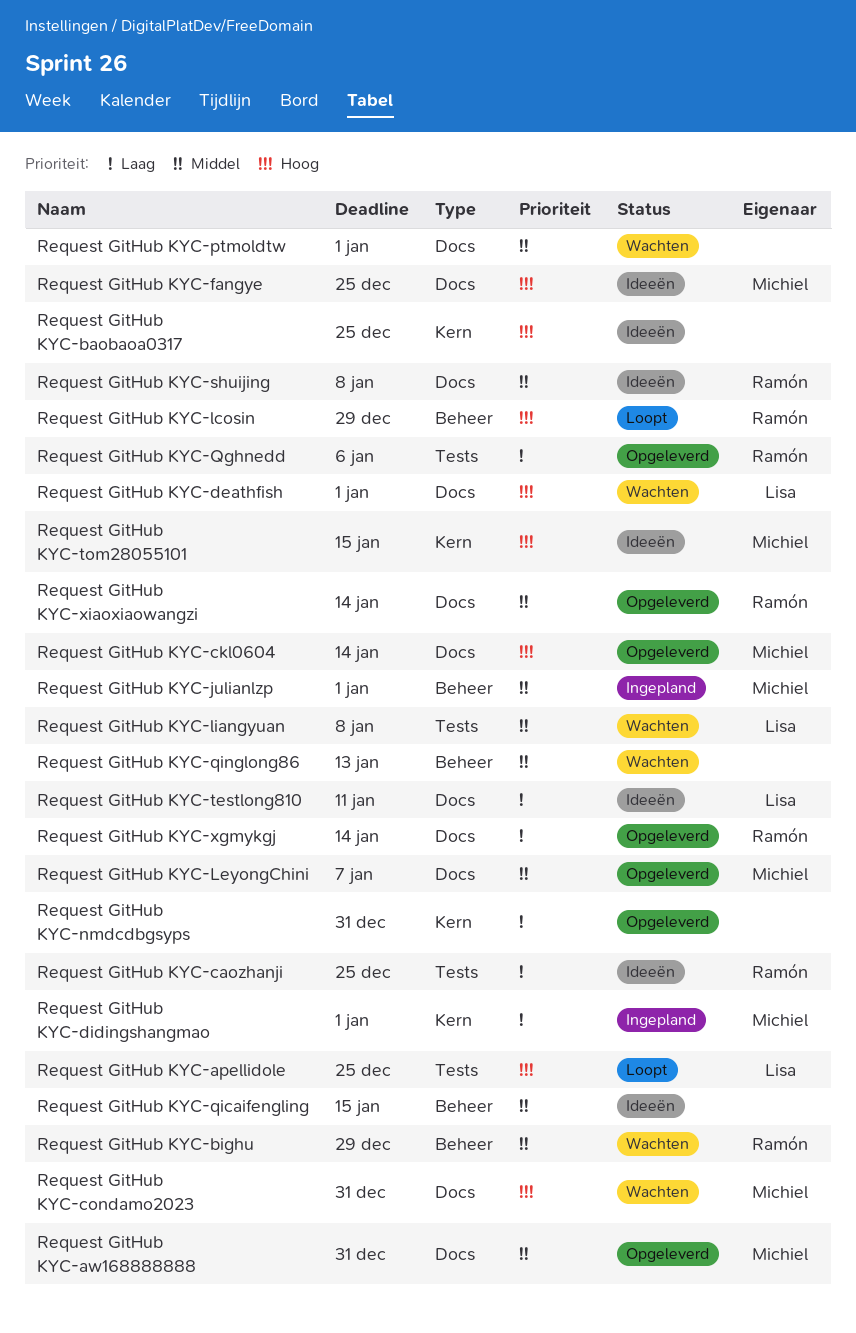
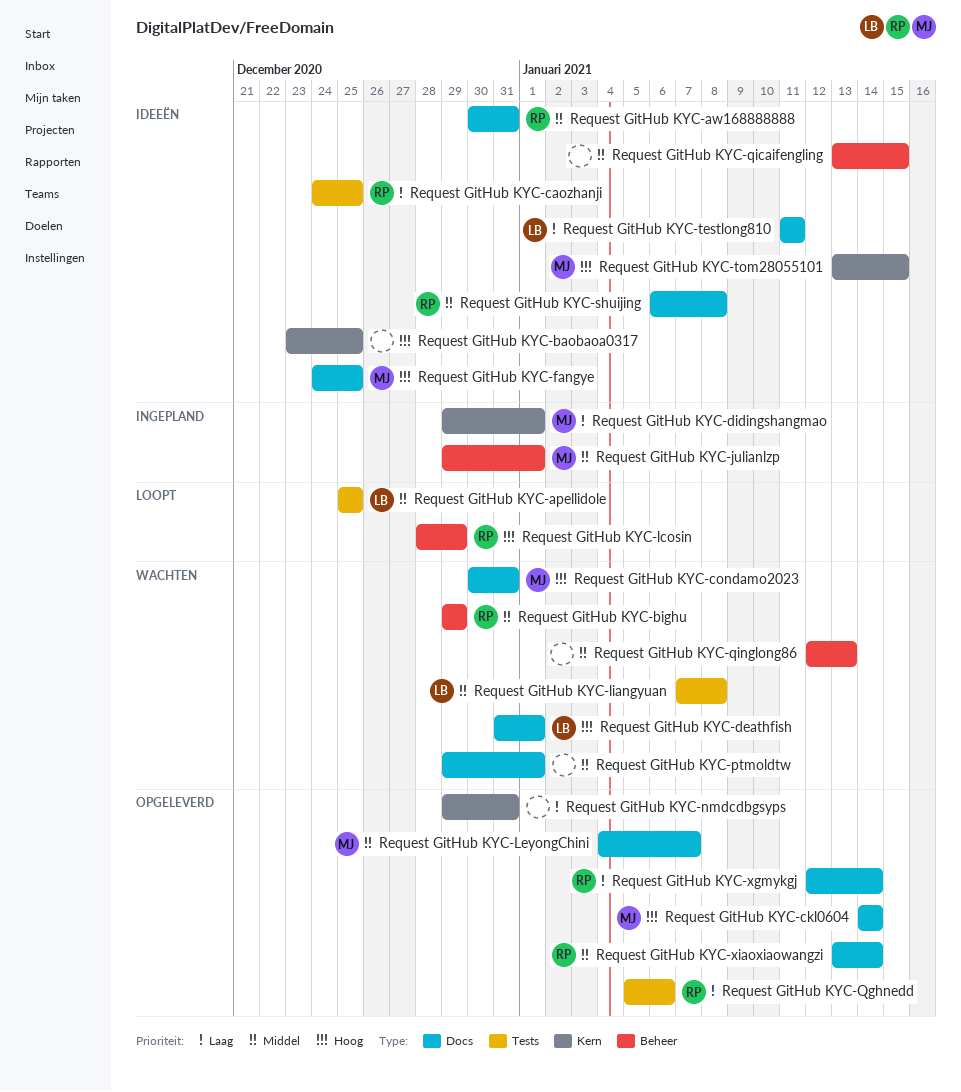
Request GitHub KYC-apellidole, priority: Hoog -> Middel
Request GitHub KYC-aw168888888, status: Opgeleverd -> Ideeën
Request GitHub KYC-aw168888888, owner: Michiel -> Ramón

